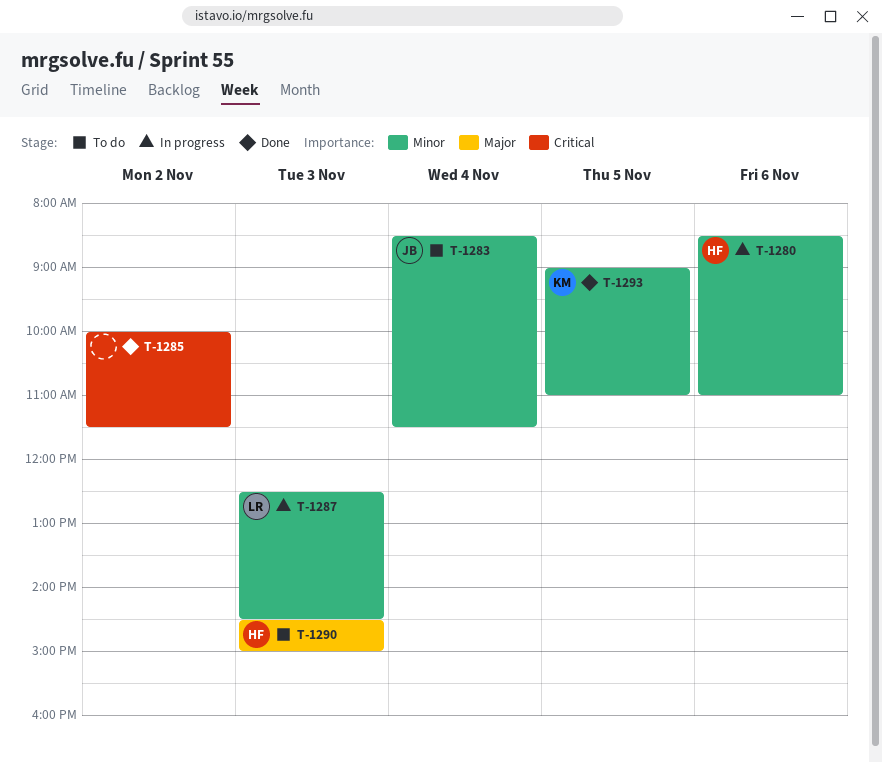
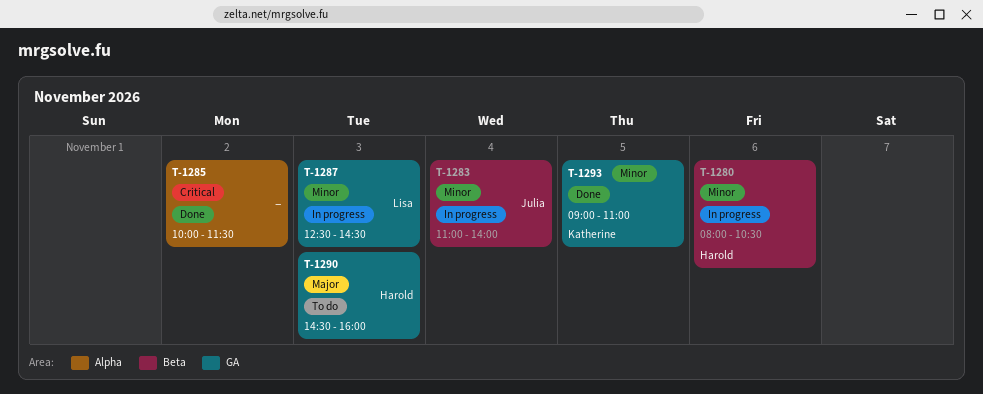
T-1280, begins: 08:30 -> 08:00
T-1280, ends: 11:00 -> 10:30
T-1283, status: To do -> In progress
T-1283, begins: 08:30 -> 11:00
T-1283, ends: 11:30 -> 14:00
T-1290, ends: 15:00 -> 16:00

